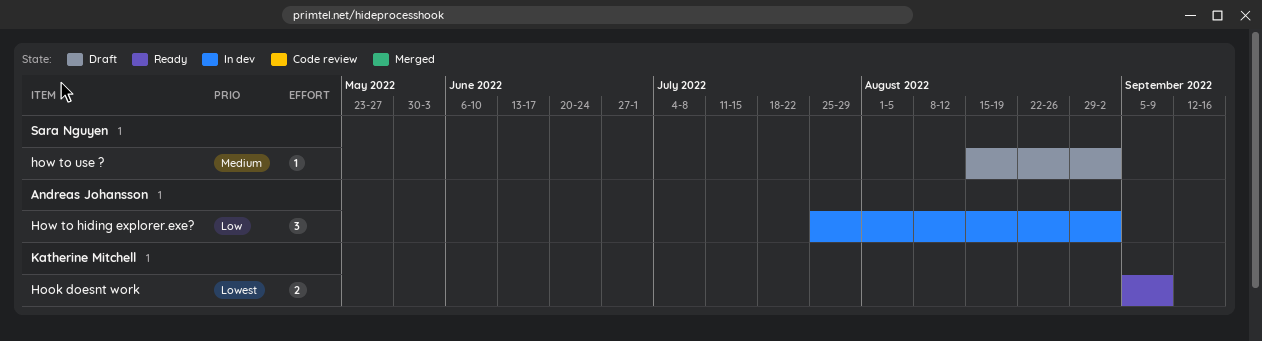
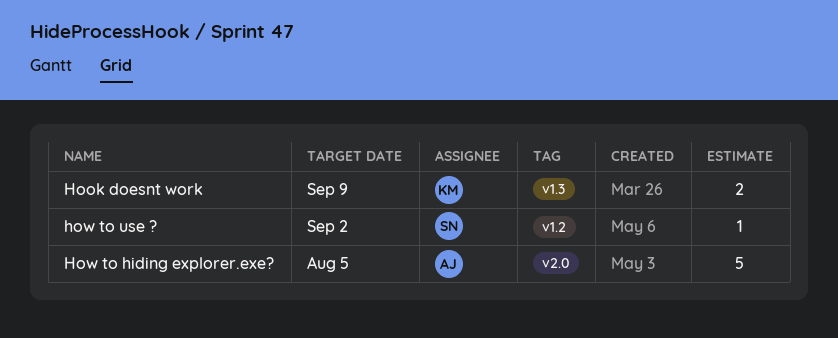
How to hiding explorer.exe?, estimate: 3 -> 5
How to hiding explorer.exe?, due: Sep 2 -> Aug 5

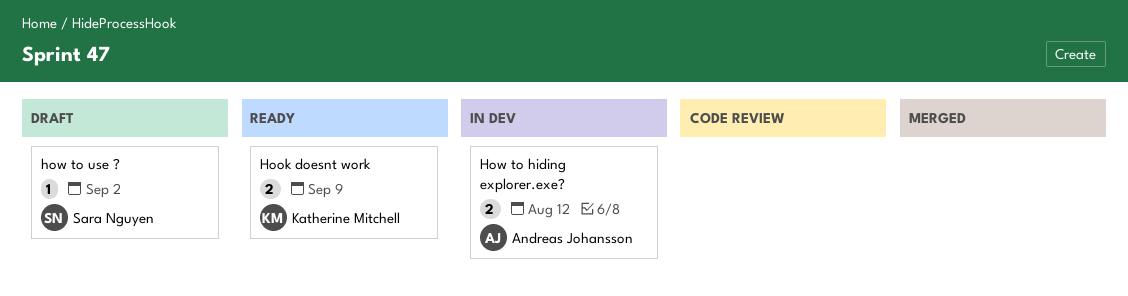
How to hiding explorer.exe?, estimate: 5 -> 2
How to hiding explorer.exe?, due: Aug 5 -> Aug 12

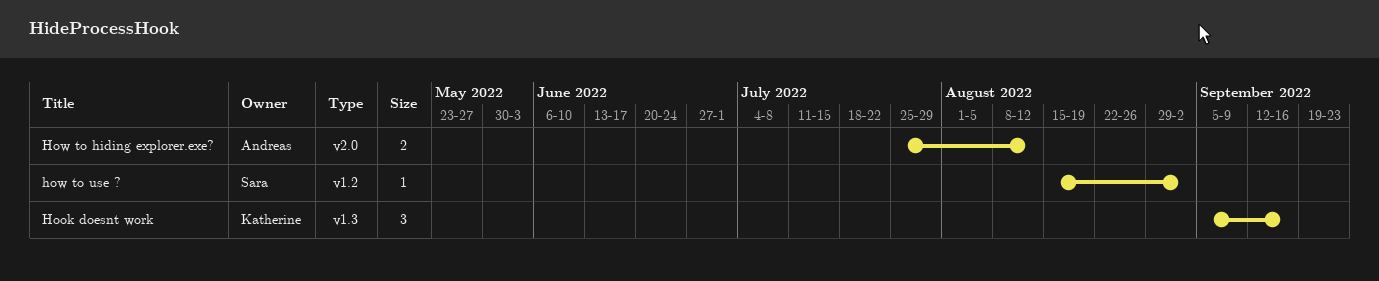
Hook doesnt work, estimate: 2 -> 3
Hook doesnt work, due: Sep 9 -> Sep 16

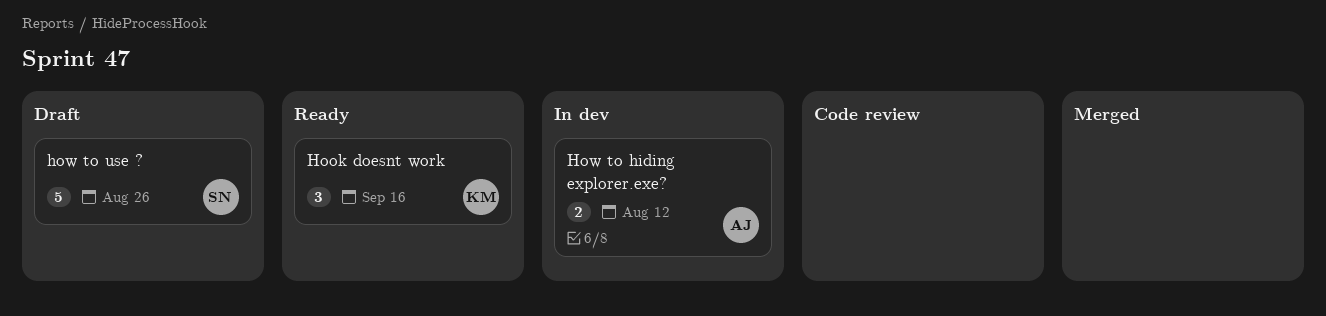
how to use ?, estimate: 1 -> 5
how to use ?, due: Sep 2 -> Aug 26

